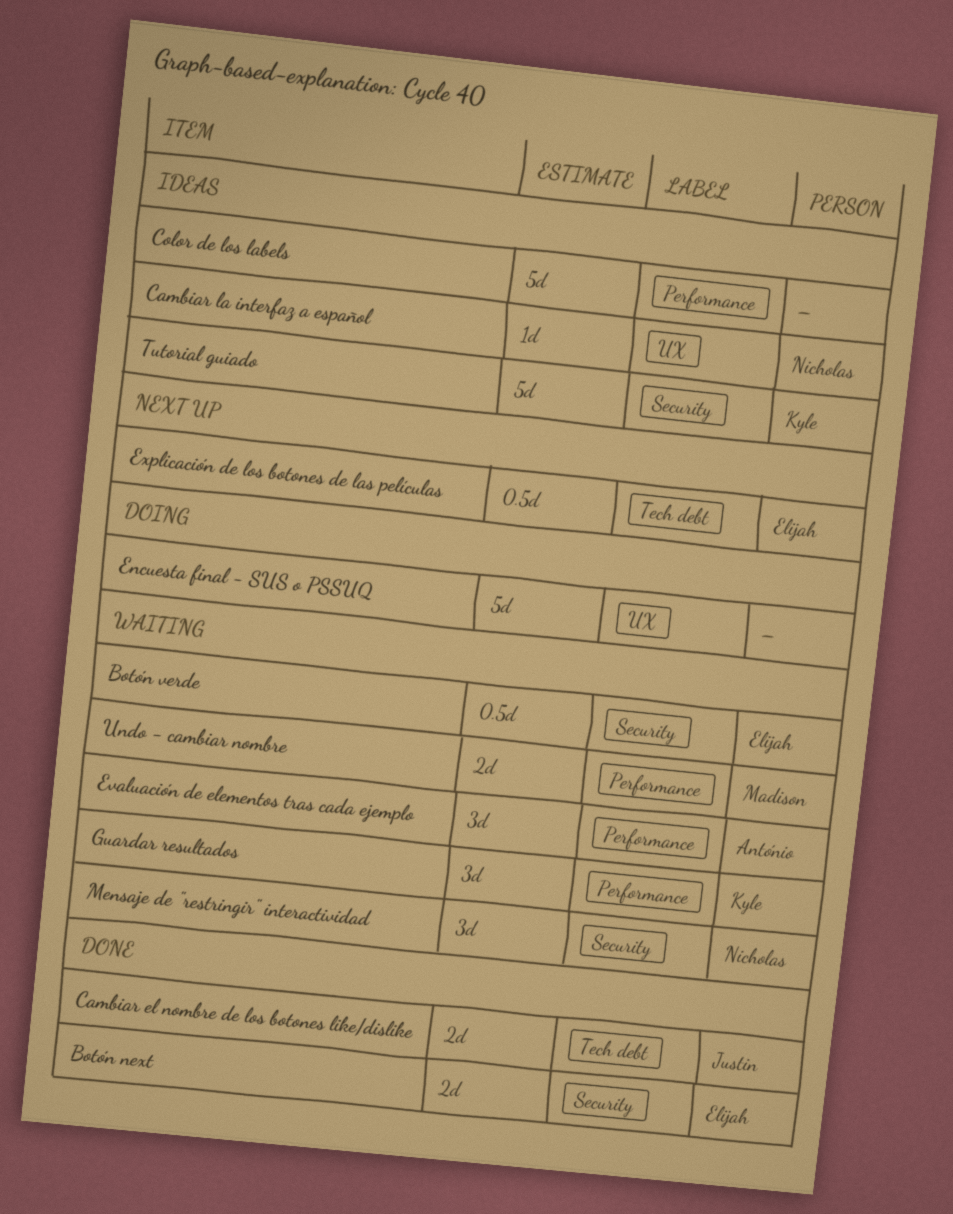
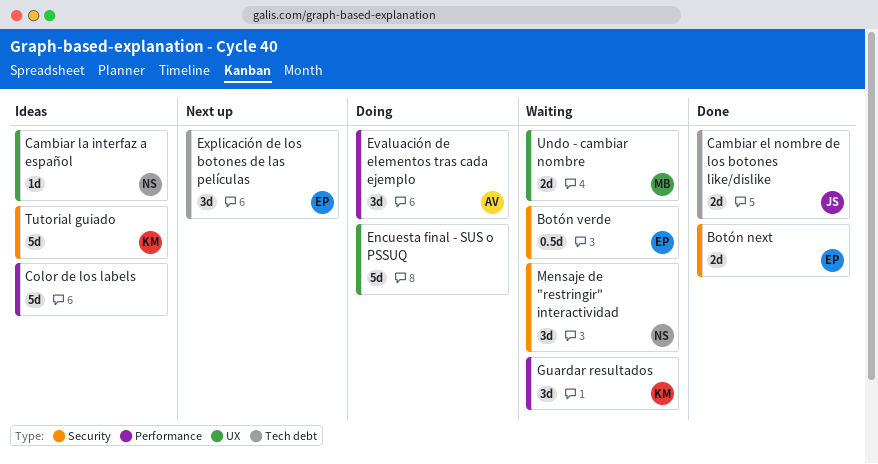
Evaluación de elementos tras cada ejemplo, status: Waiting -> Doing
Explicación de los botones de las películas, estimate: 0.5d -> 3d
Undo - cambiar nombre, label: Performance -> UX

